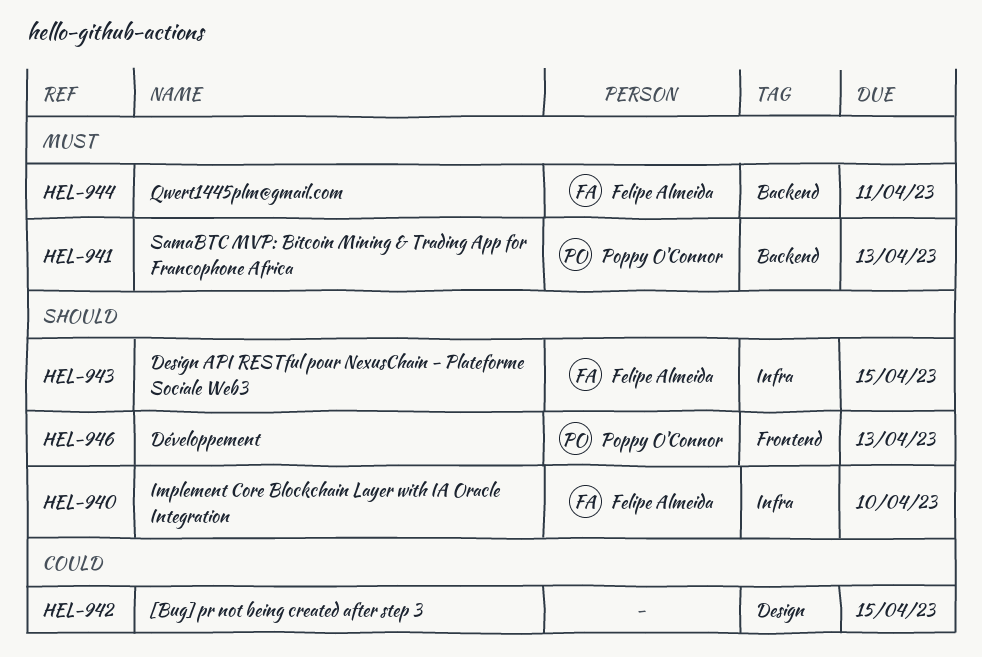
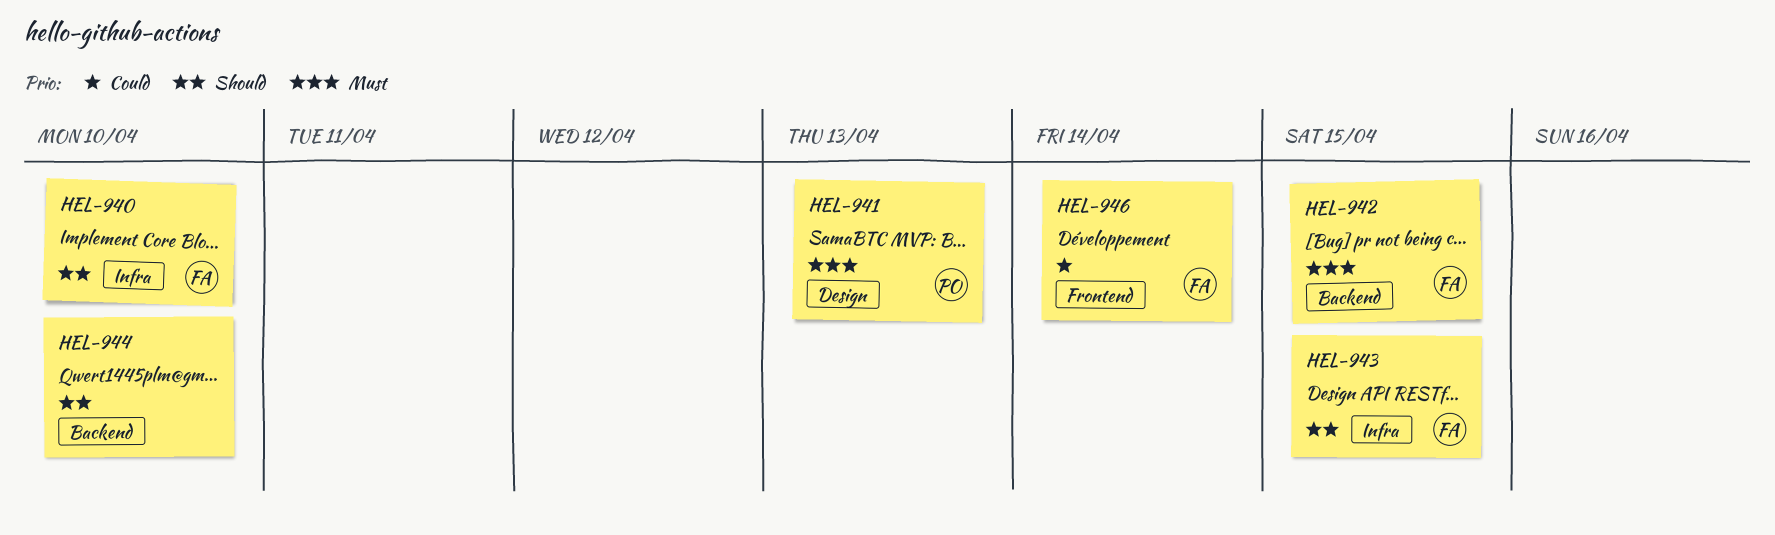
HEL-941, label: Backend -> Design
HEL-942, owner: none -> Felipe Almeida
HEL-942, priority: Could -> Must
HEL-942, label: Design -> Backend
HEL-944, owner: Felipe Almeida -> none
HEL-944, priority: Must -> Should
HEL-944, due: Apr 11 -> Apr 10
HEL-946, owner: Poppy O'Connor -> Felipe Almeida
HEL-946, priority: Should -> Could
HEL-946, due: Apr 13 -> Apr 14

